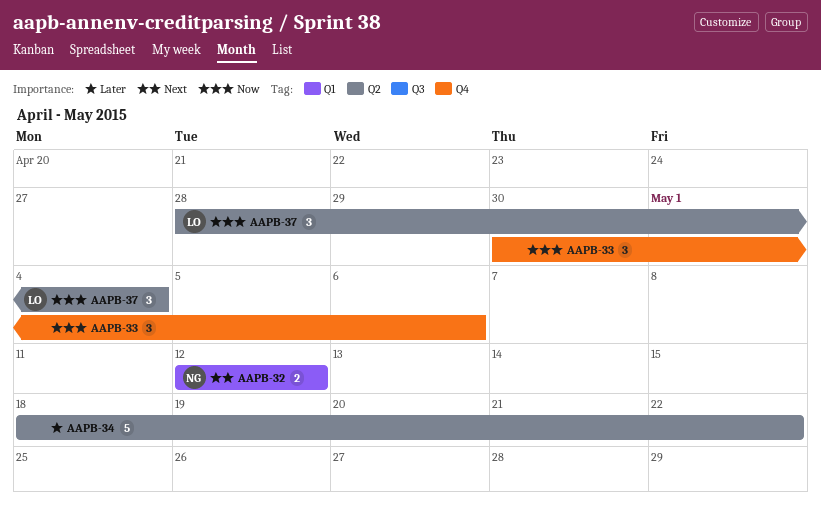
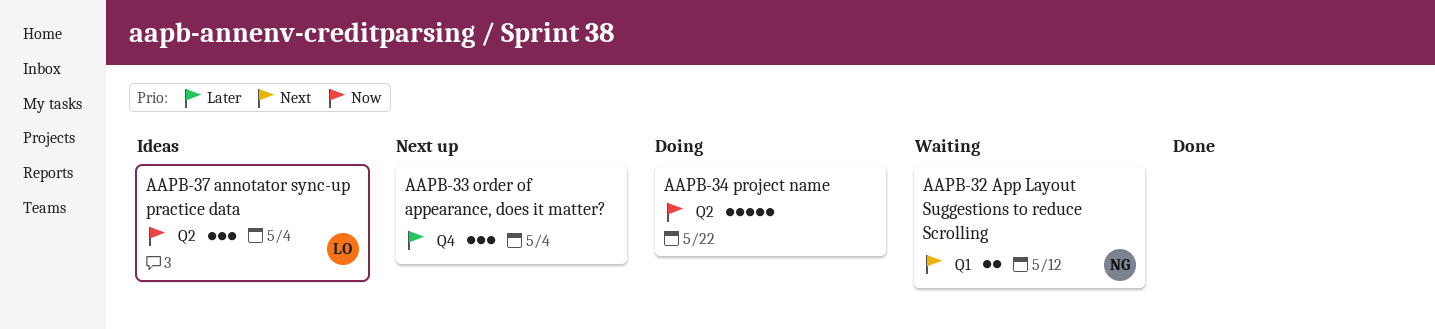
AAPB-33, priority: Now -> Later
AAPB-33, due: May 6 -> May 4
AAPB-34, priority: Later -> Now

